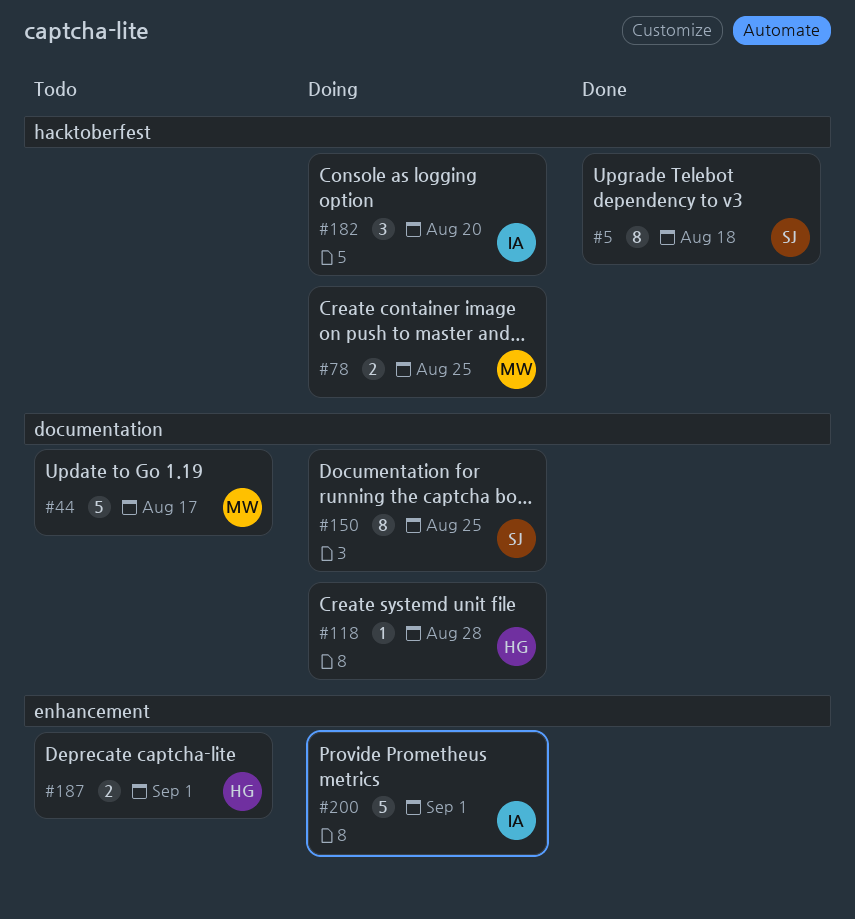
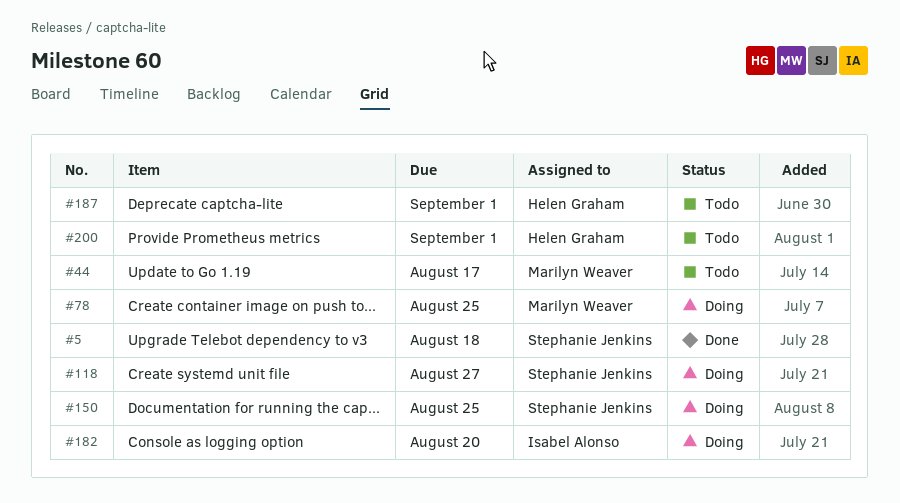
#118, owner: Helen Graham -> Stephanie Jenkins
#118, due: Aug 28 -> Aug 27
#200, status: Doing -> Todo
#200, owner: Isabel Alonso -> Helen Graham

